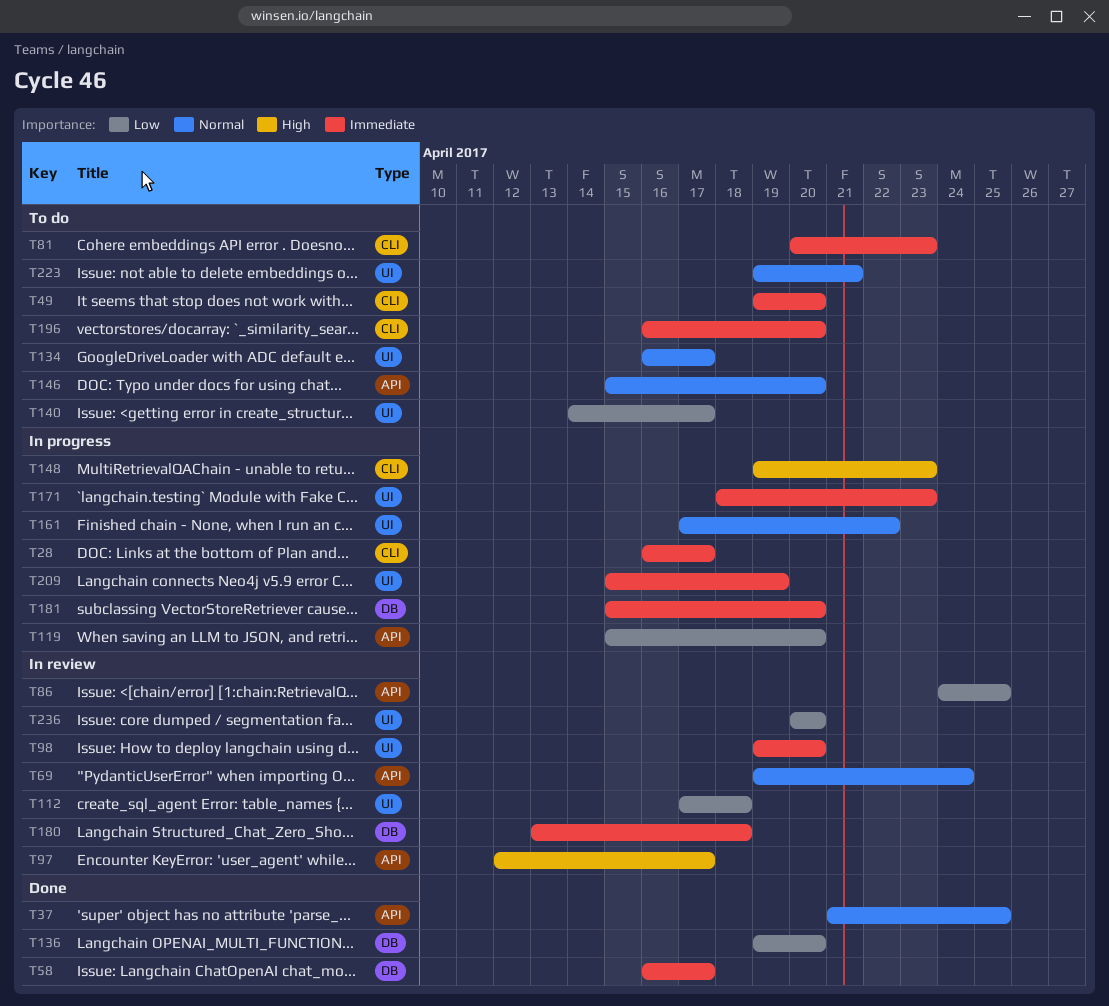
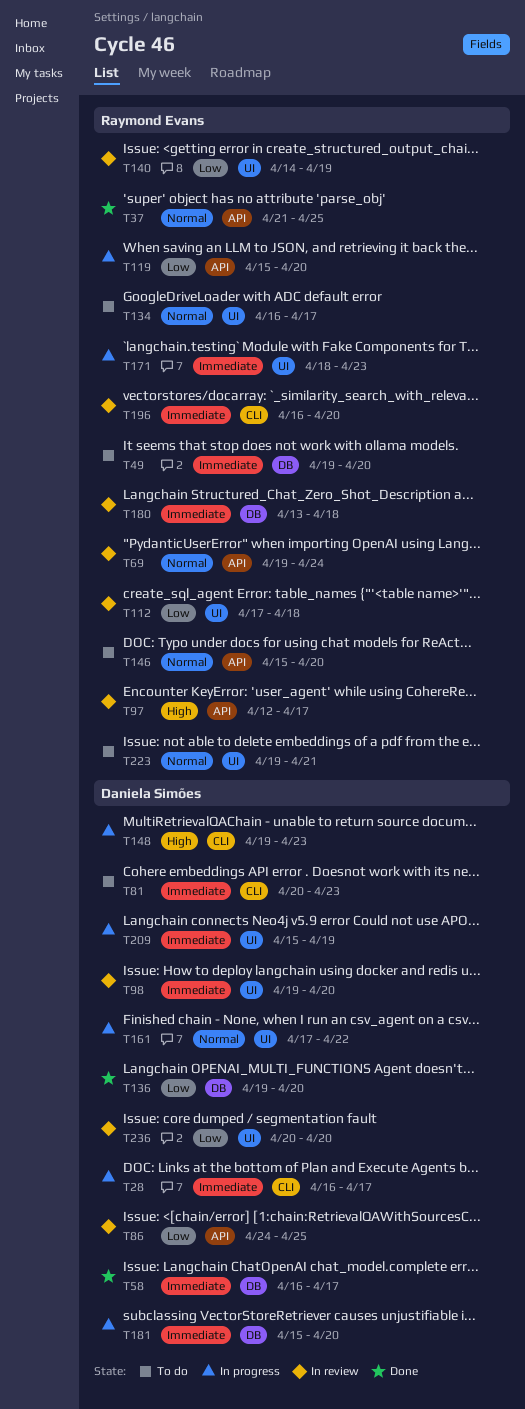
T49, label: CLI -> DB
T140, status: To do -> In review
T140, due: Apr 17 -> Apr 19
T196, status: To do -> In review

